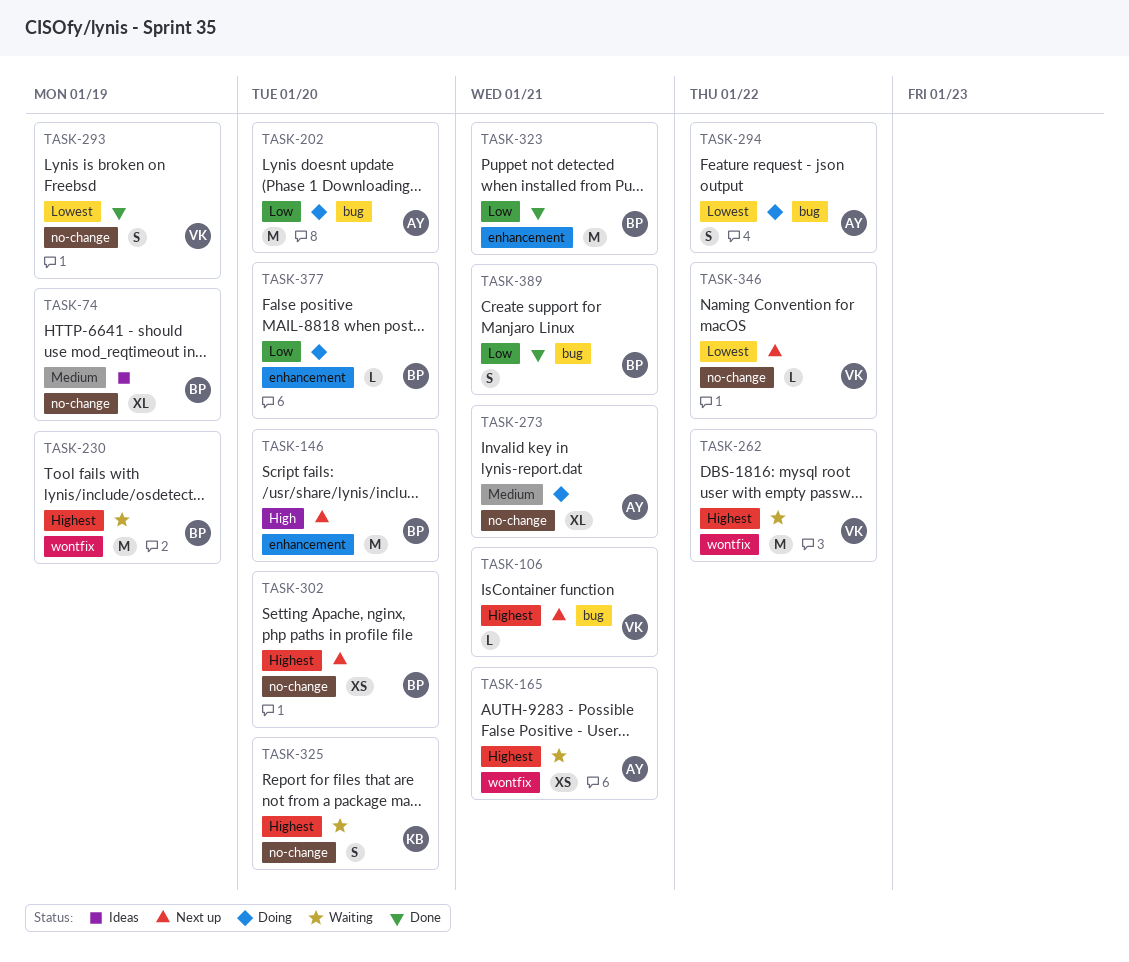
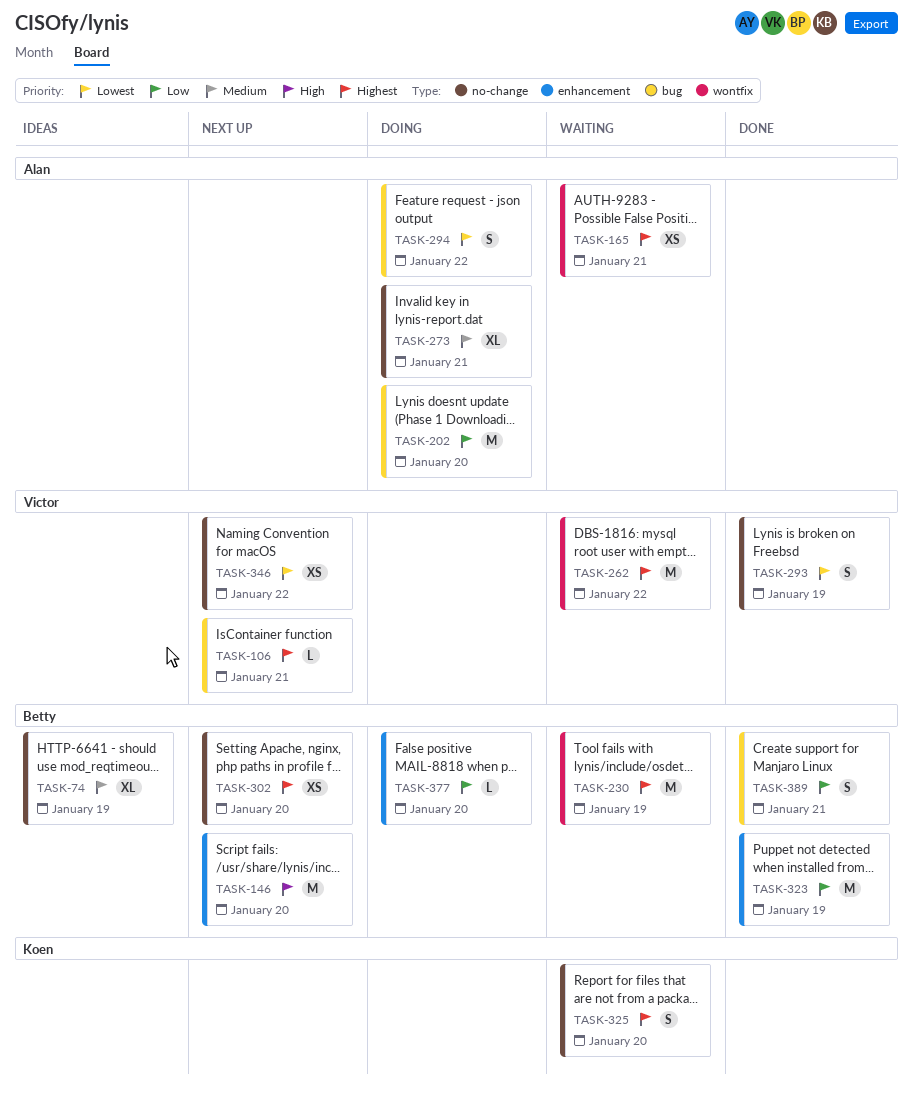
TASK-323, due: Jan 21 -> Jan 19
TASK-346, estimate: L -> XS

